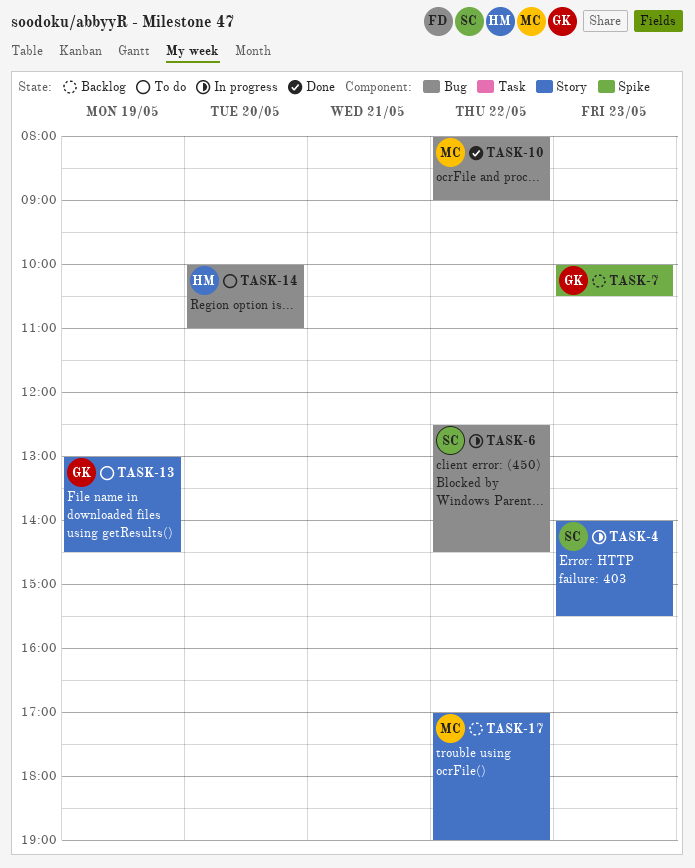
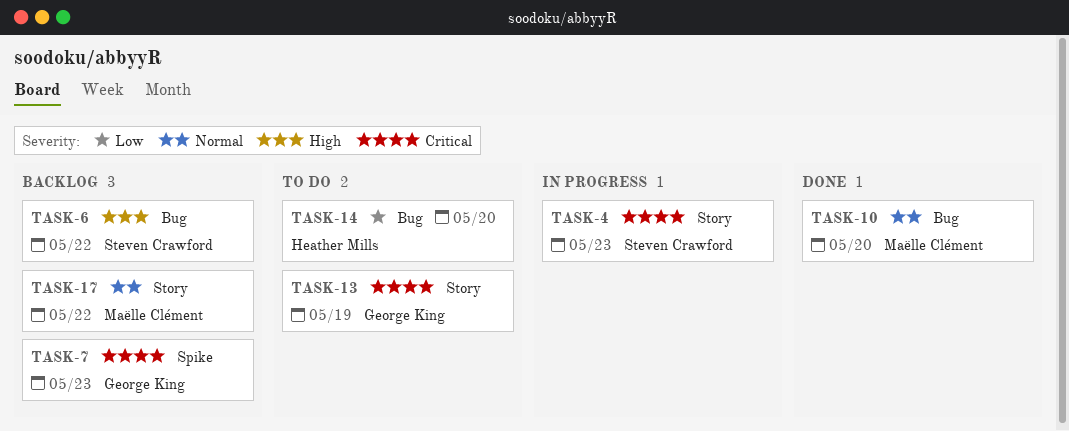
TASK-6, status: In progress -> Backlog
TASK-10, day: May 22 -> May 20

